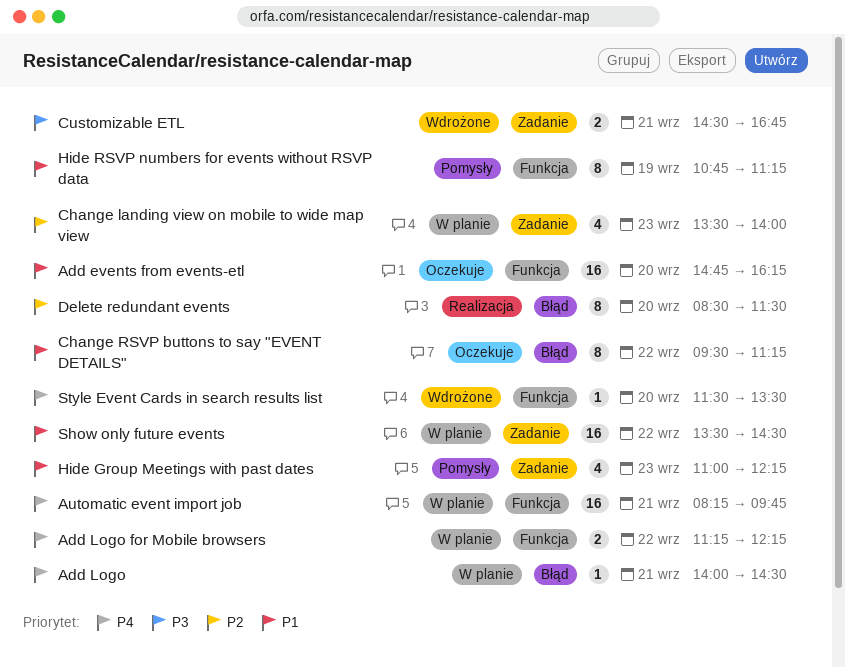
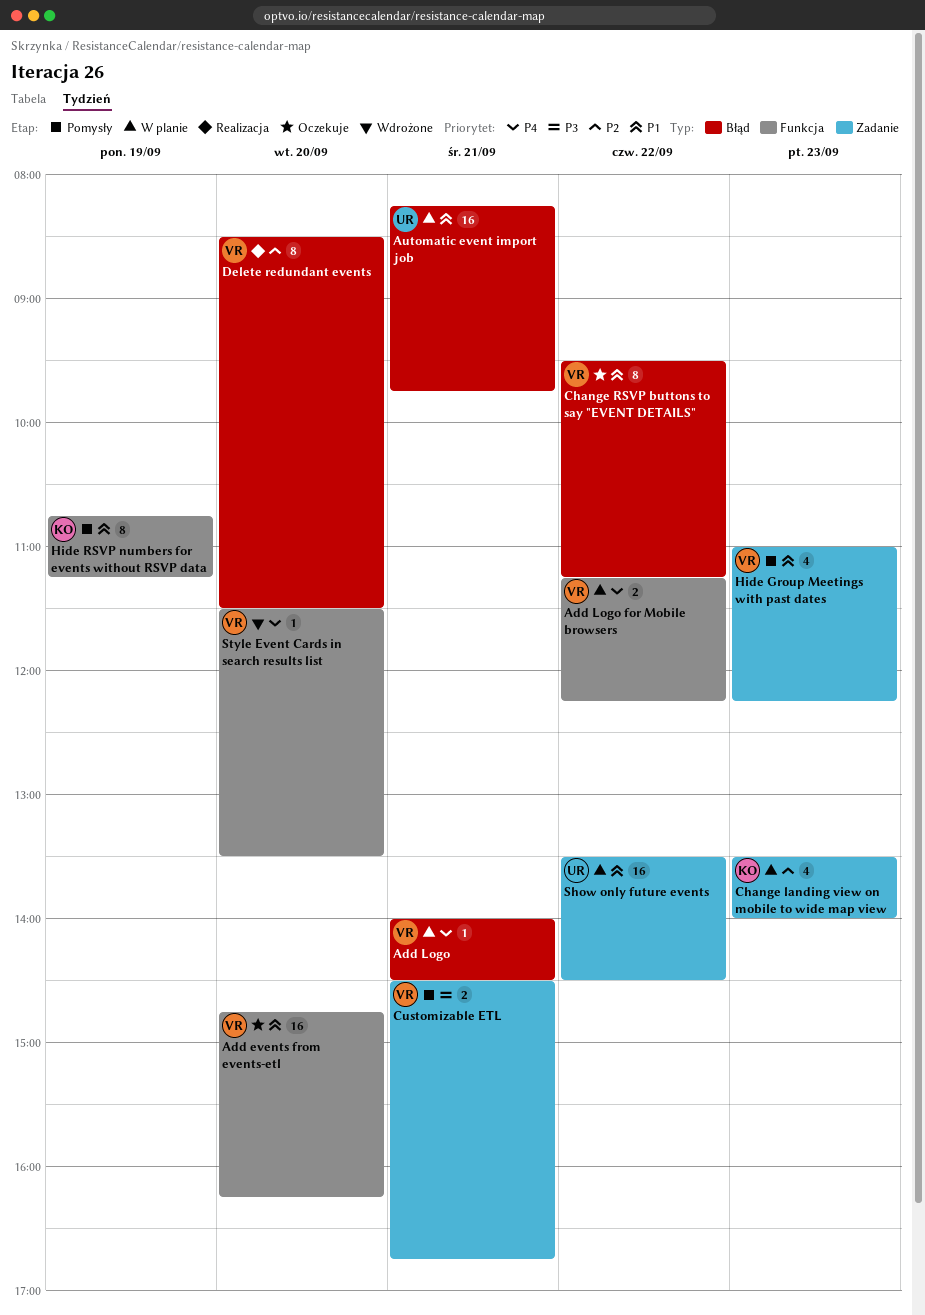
Automatic event import job, priority: P4 -> P1
Automatic event import job, label: Funkcja -> Błąd
Customizable ETL, status: Wdrożone -> Pomysły

